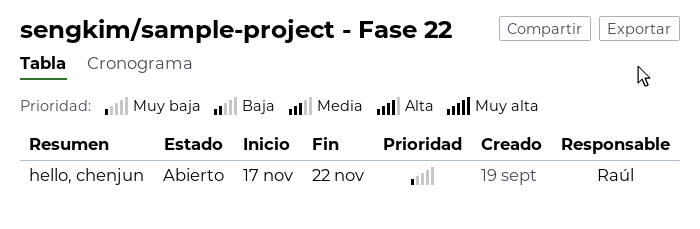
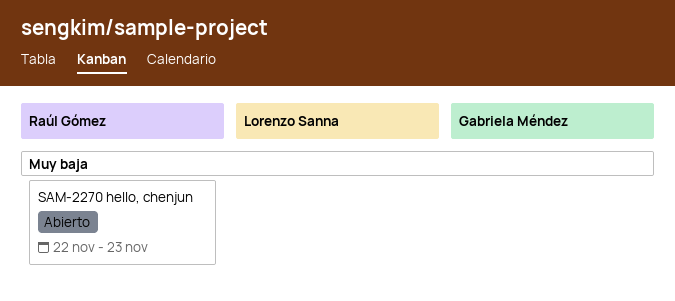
hello, chenjun, start: Nov 17 -> Nov 22
hello, chenjun, due: Nov 22 -> Nov 23

